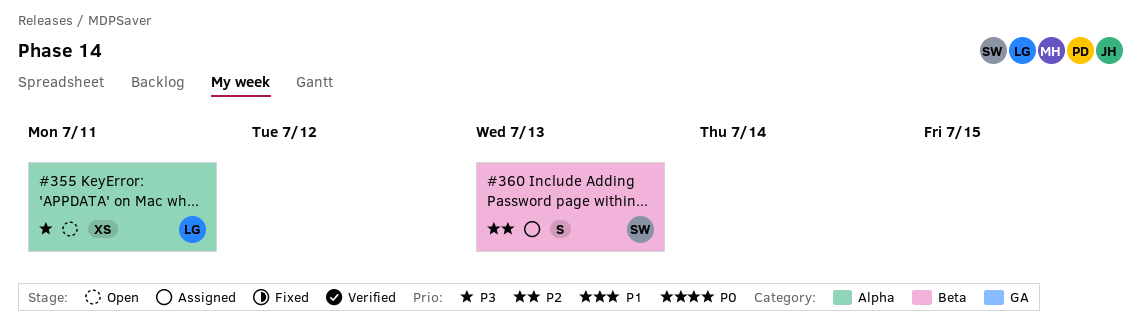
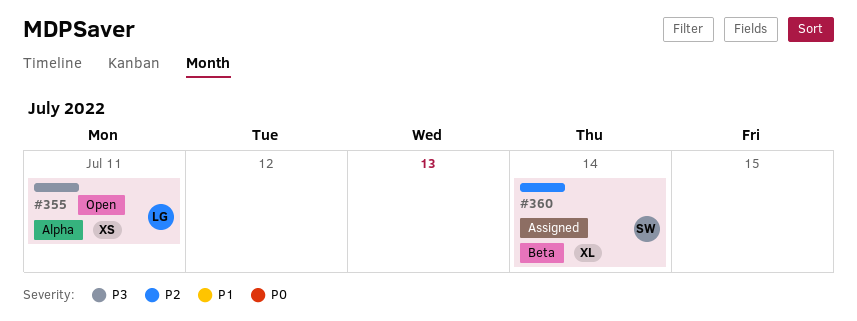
#360, estimate: S -> XL
#360, due: Jul 13 -> Jul 14

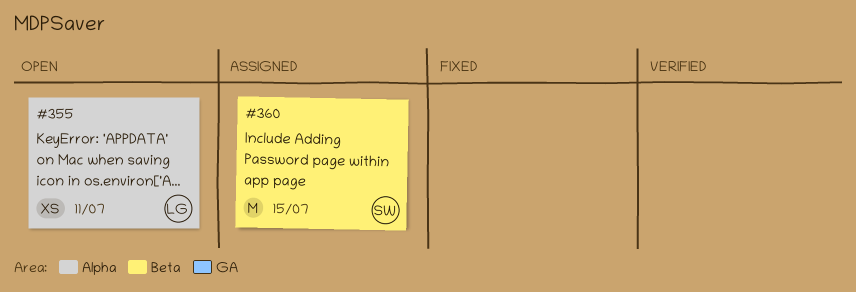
#360, estimate: XL -> M
#360, due: Jul 14 -> Jul 15

